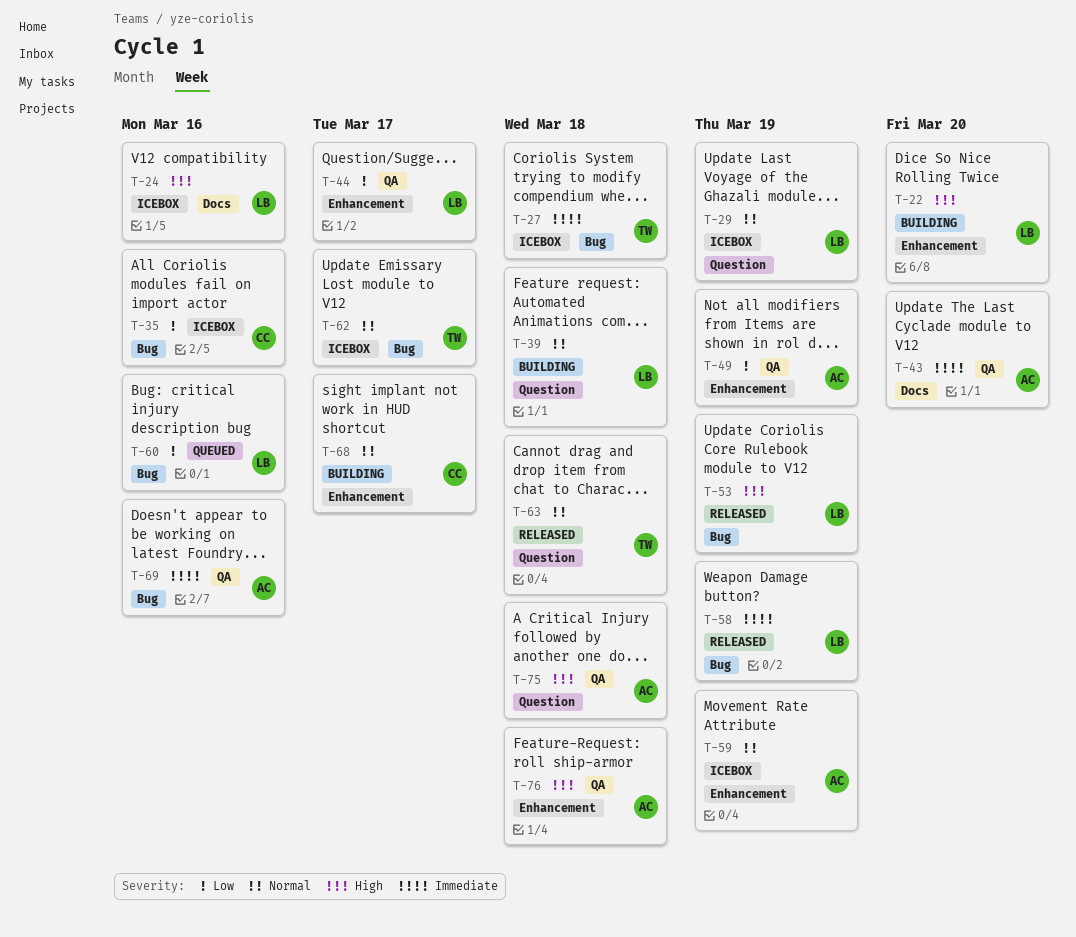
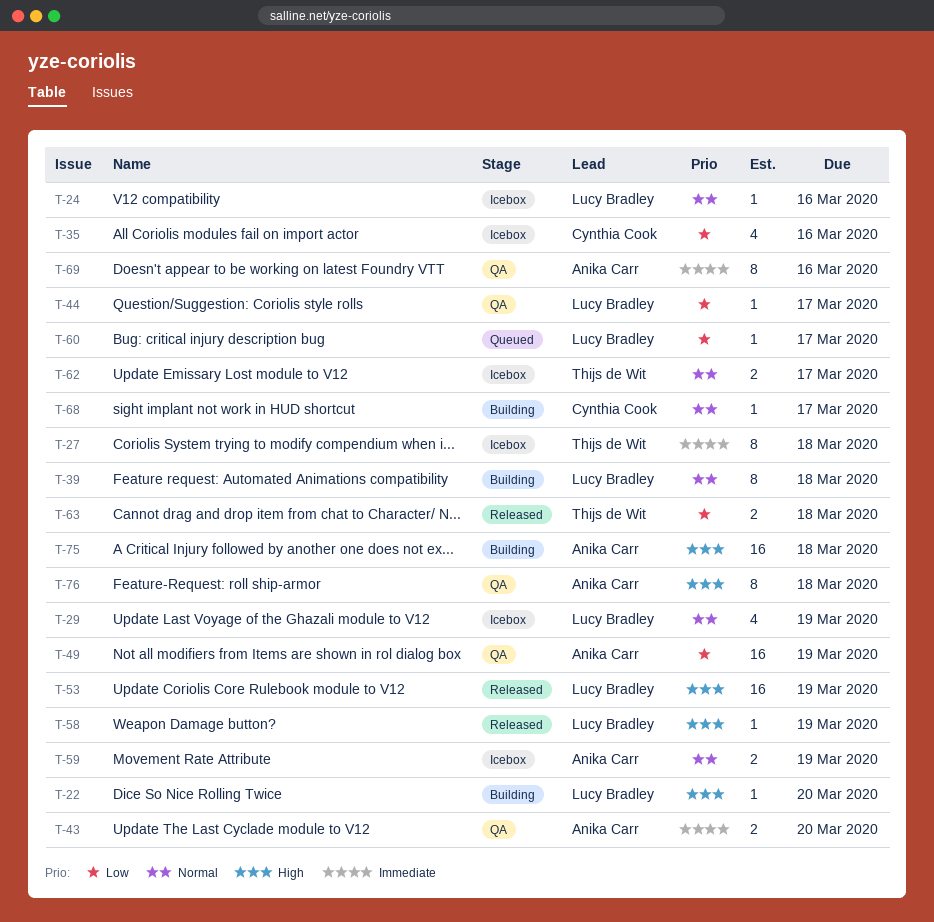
T-24, priority: High -> Normal
T-58, priority: Immediate -> High
T-60, due: Mar 16 -> Mar 17
T-63, priority: Normal -> Low
T-75, status: QA -> Building

